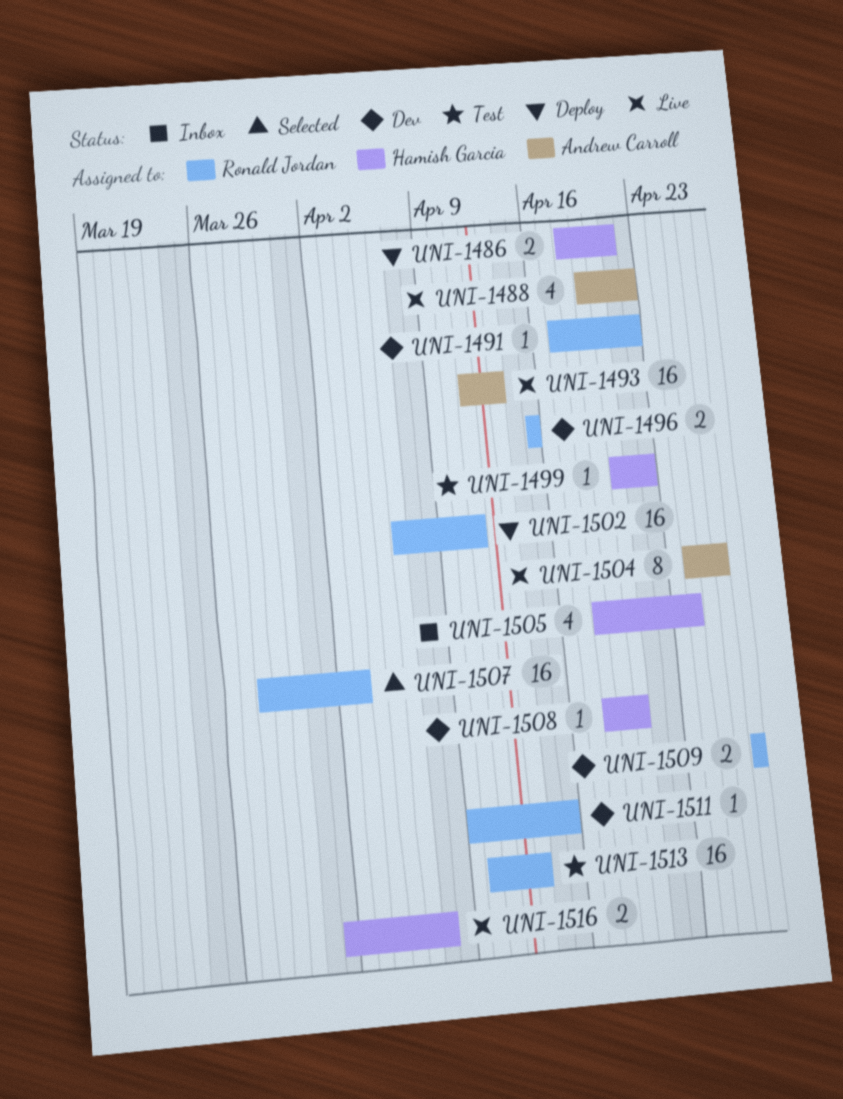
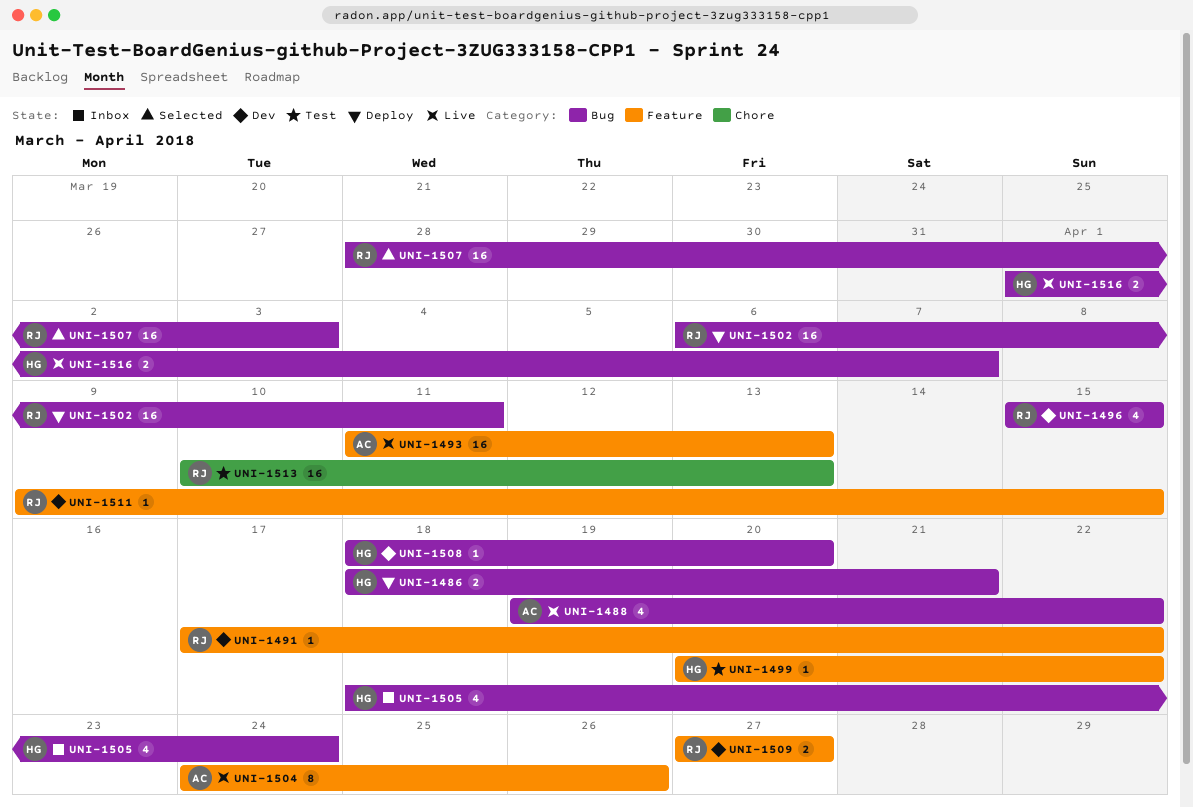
UNI-1496, estimate: 2 -> 4

